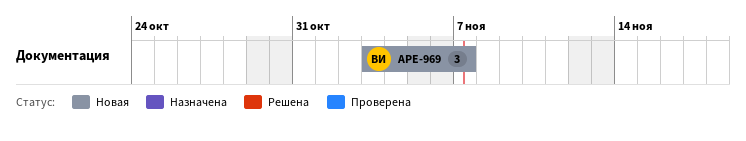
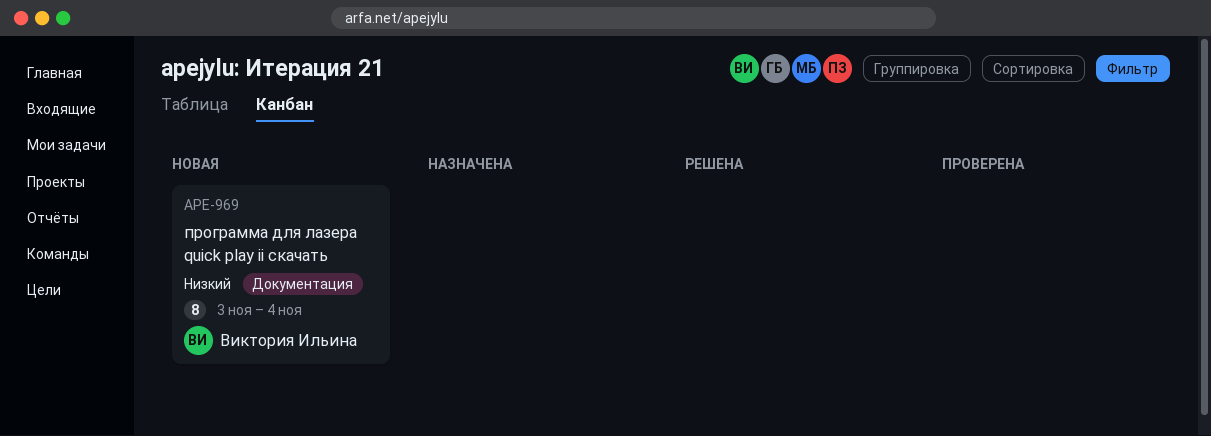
APE-969, estimate: 3 -> 8
APE-969, due: Nov 7 -> Nov 4

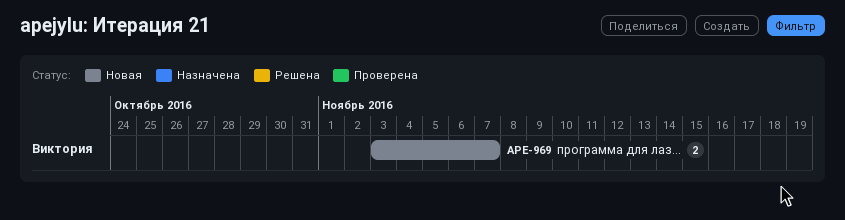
APE-969, estimate: 8 -> 2
APE-969, due: Nov 4 -> Nov 7

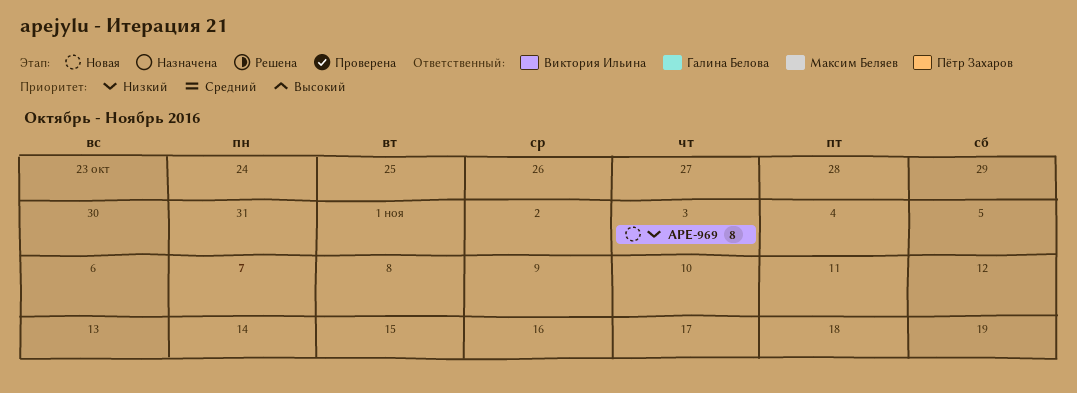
APE-969, estimate: 2 -> 8
APE-969, due: Nov 7 -> Nov 3

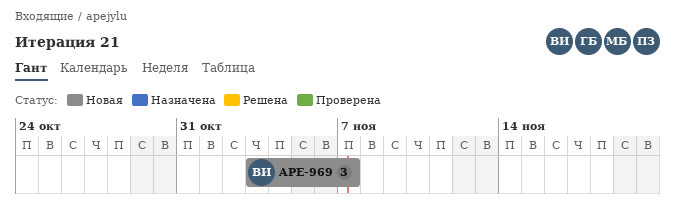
APE-969, estimate: 8 -> 3
APE-969, due: Nov 3 -> Nov 7

